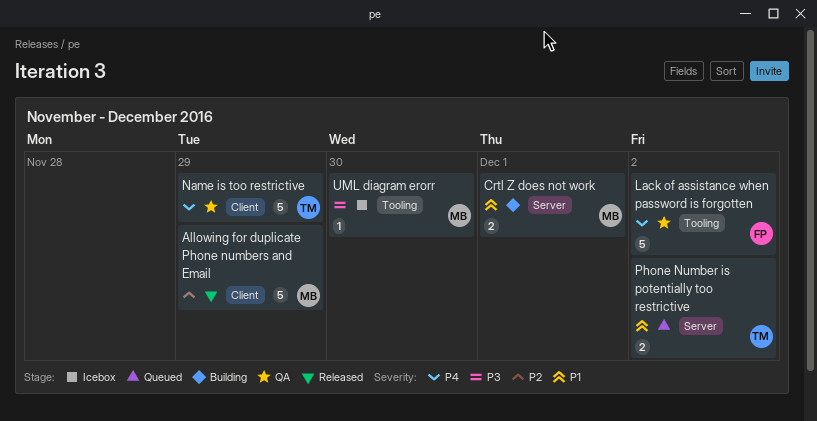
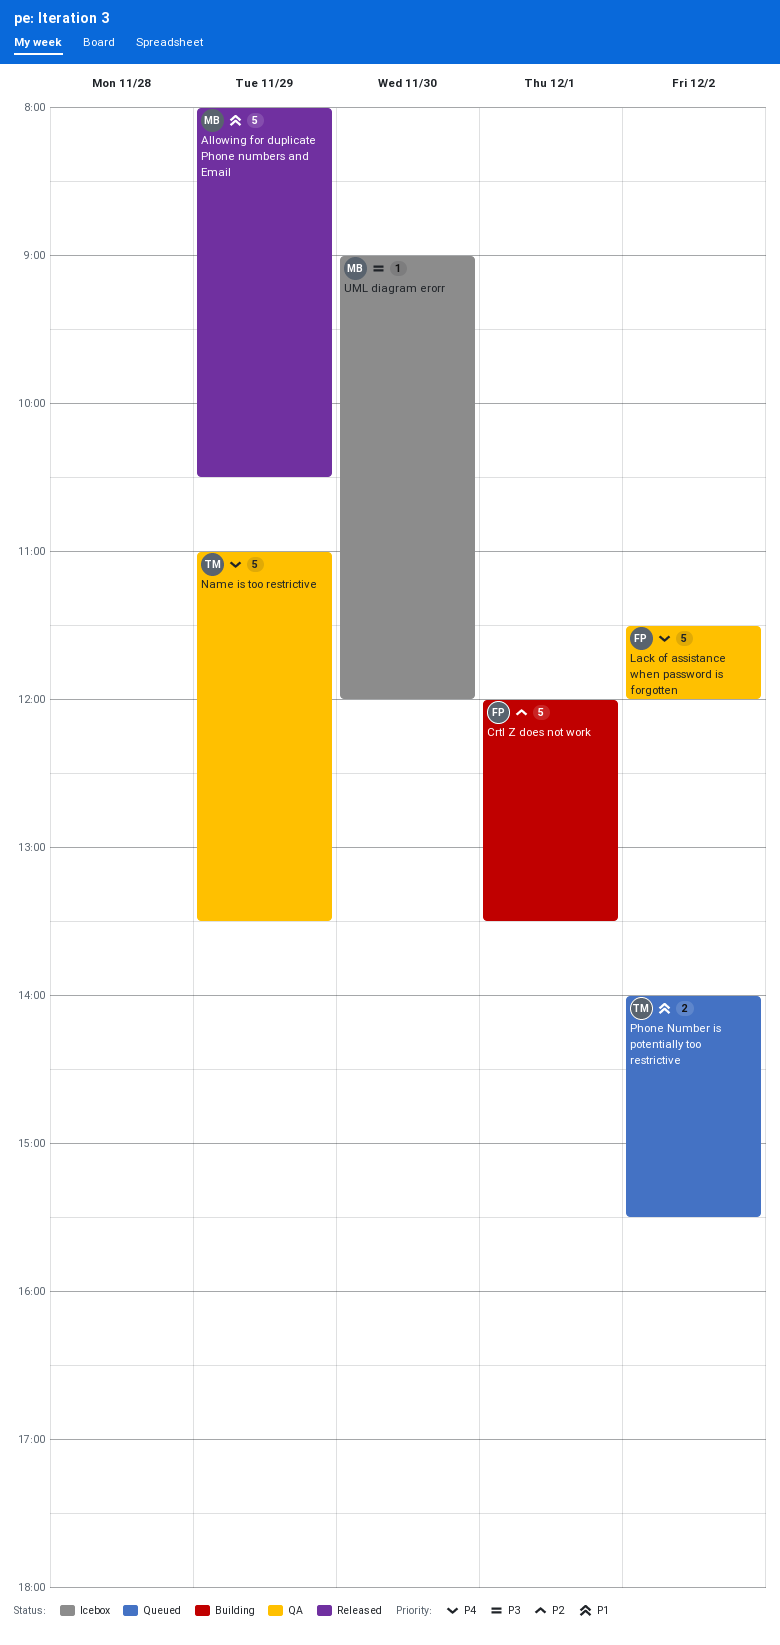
Allowing for duplicate Phone numbers and Email, priority: P2 -> P1
Crtl Z does not work, owner: MB -> FP
Crtl Z does not work, priority: P1 -> P2
Crtl Z does not work, estimate: 2 -> 5

